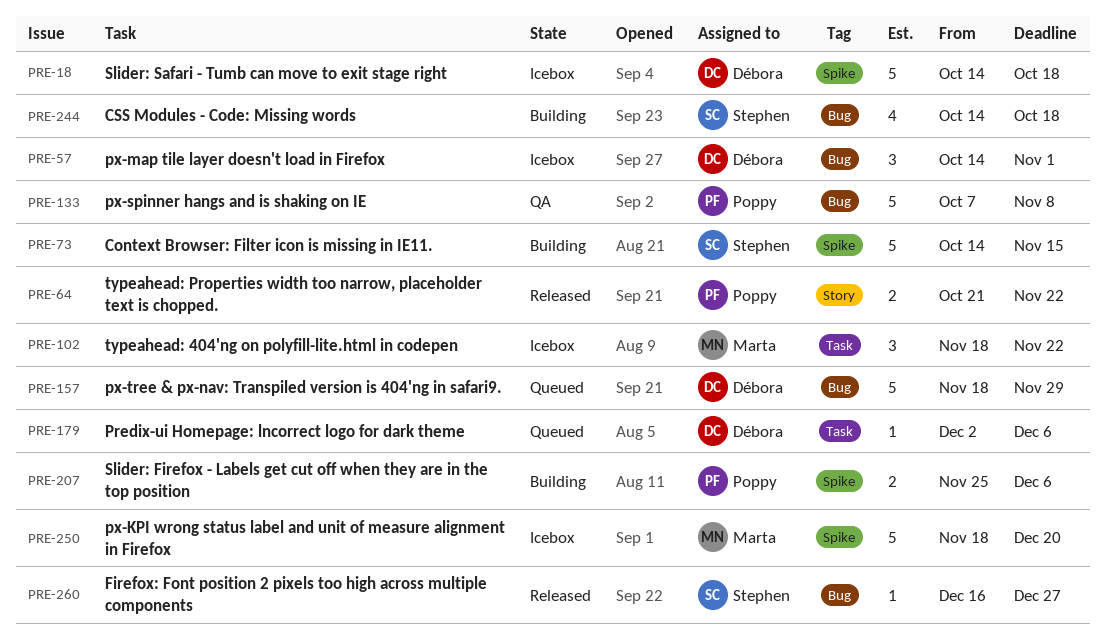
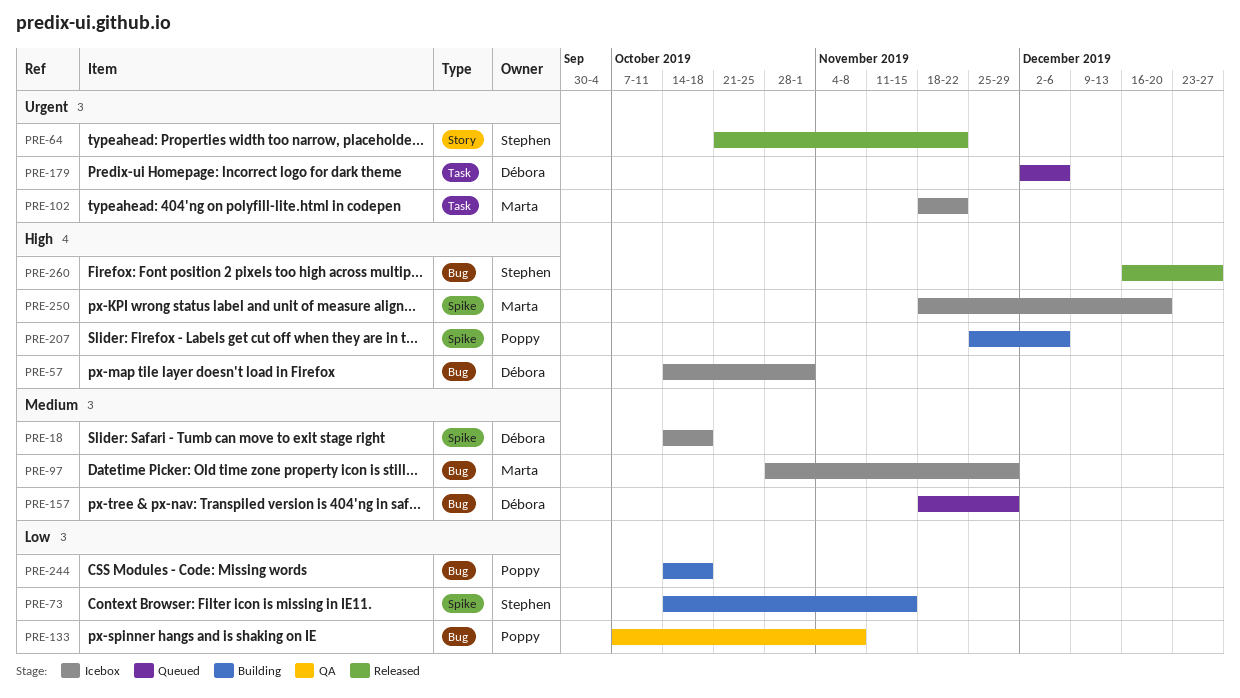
PRE-64, owner: Poppy -> Stephen
PRE-97: none -> present
PRE-244, owner: Stephen -> Poppy

